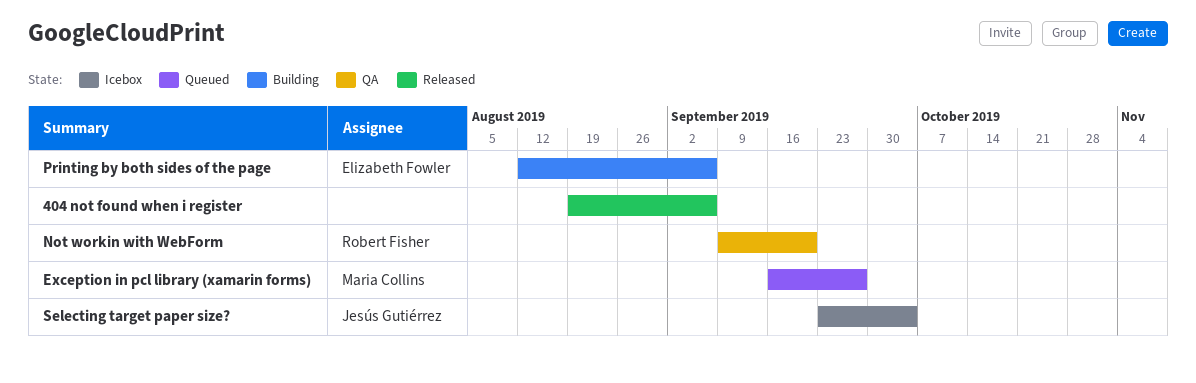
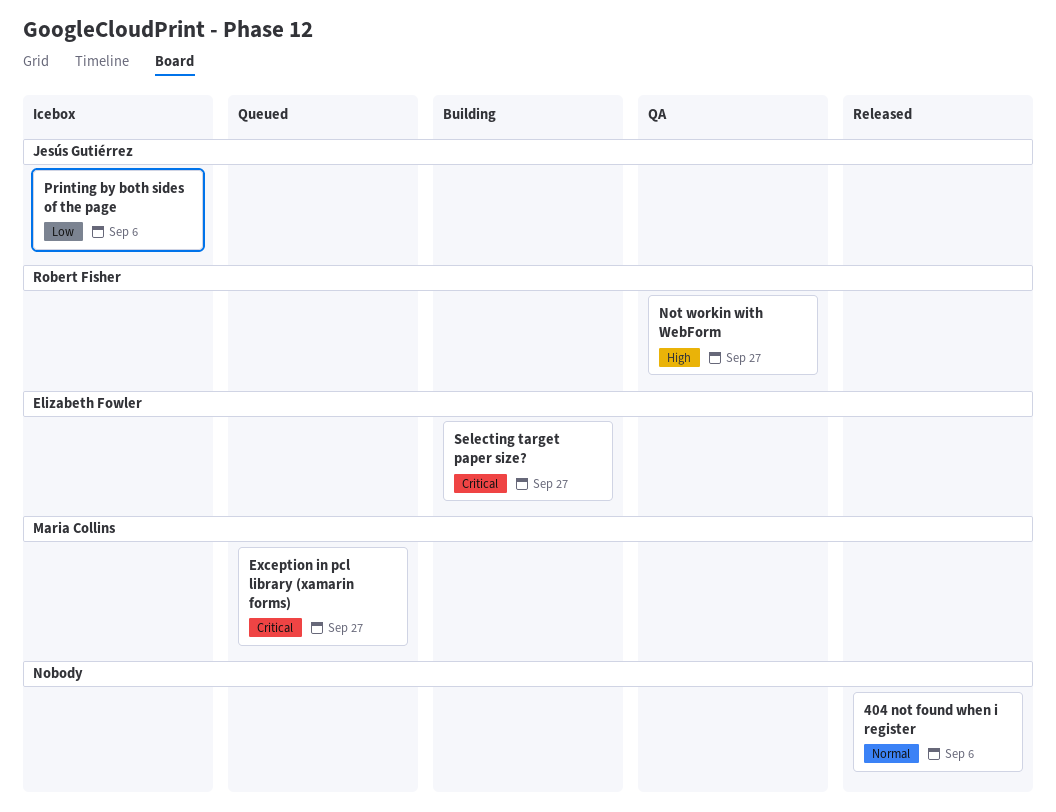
Not workin with WebForm, due: Sep 20 -> Sep 27
Printing by both sides of the page, status: Building -> Icebox
Printing by both sides of the page, owner: Elizabeth Fowler -> Jesús Gutiérrez
Selecting target paper size?, status: Icebox -> Building
Selecting target paper size?, owner: Jesús Gutiérrez -> Elizabeth Fowler
Selecting target paper size?, due: Oct 4 -> Sep 27

